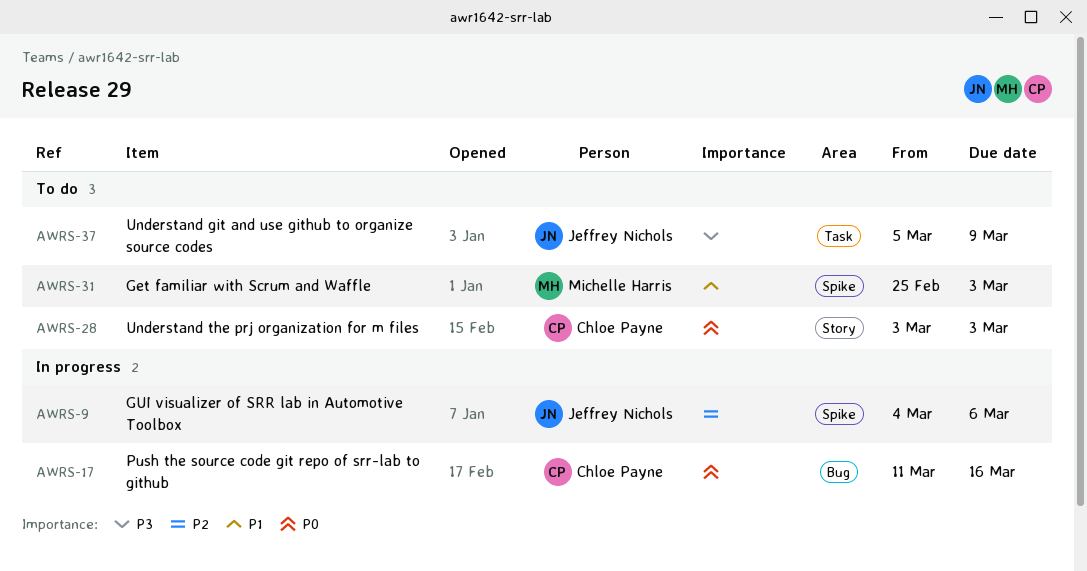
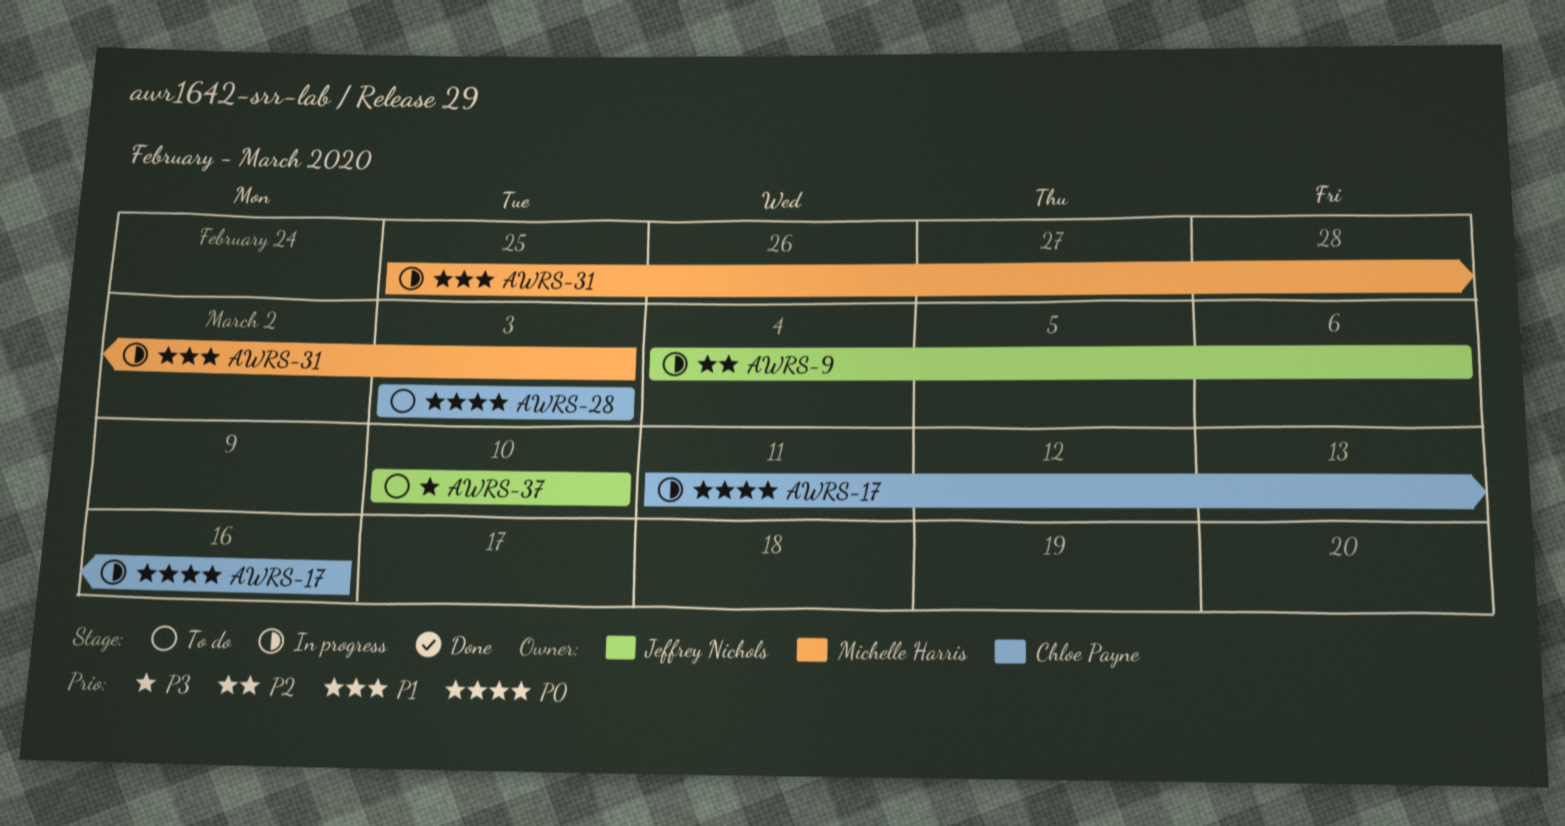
AWRS-31, status: To do -> In progress
AWRS-37, start: Mar 5 -> Mar 10
AWRS-37, due: Mar 9 -> Mar 10

